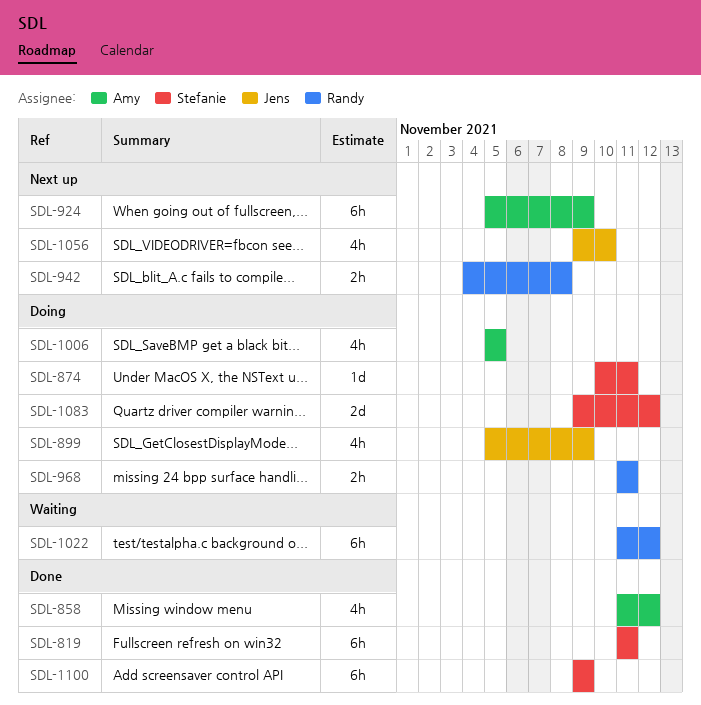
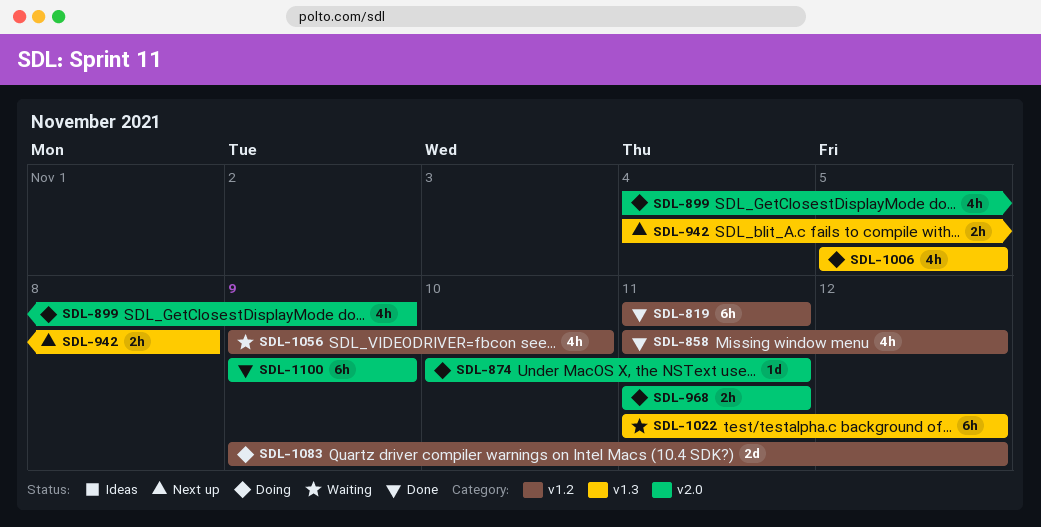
SDL-899, start: Nov 5 -> Nov 4
SDL-924: present -> none
SDL-1056, status: Next up -> Waiting

